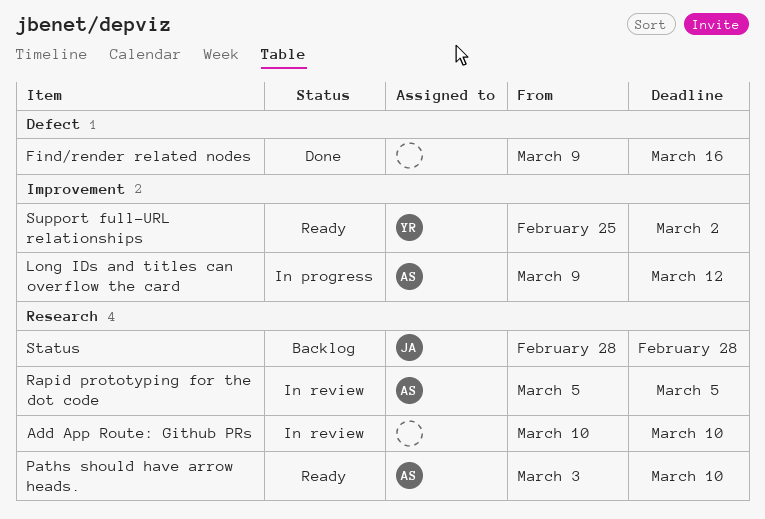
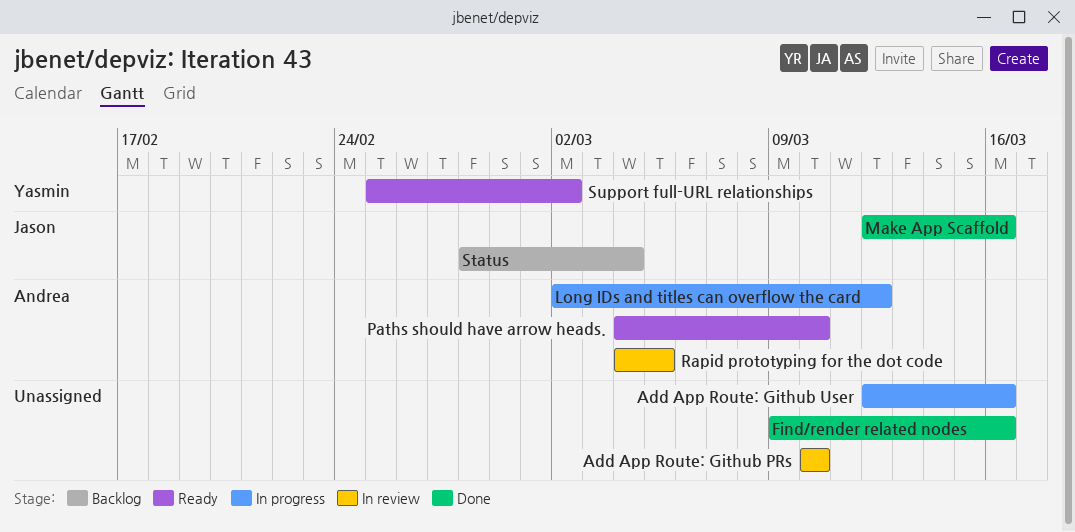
Add App Route: Github User: none -> present
Long IDs and titles can overflow the card, start: Mar 9 -> Mar 2
Make App Scaffold: none -> present
Paths should have arrow heads., start: Mar 3 -> Mar 4
Rapid prototyping for the dot code, start: Mar 5 -> Mar 4
Status, due: Feb 28 -> Mar 4

